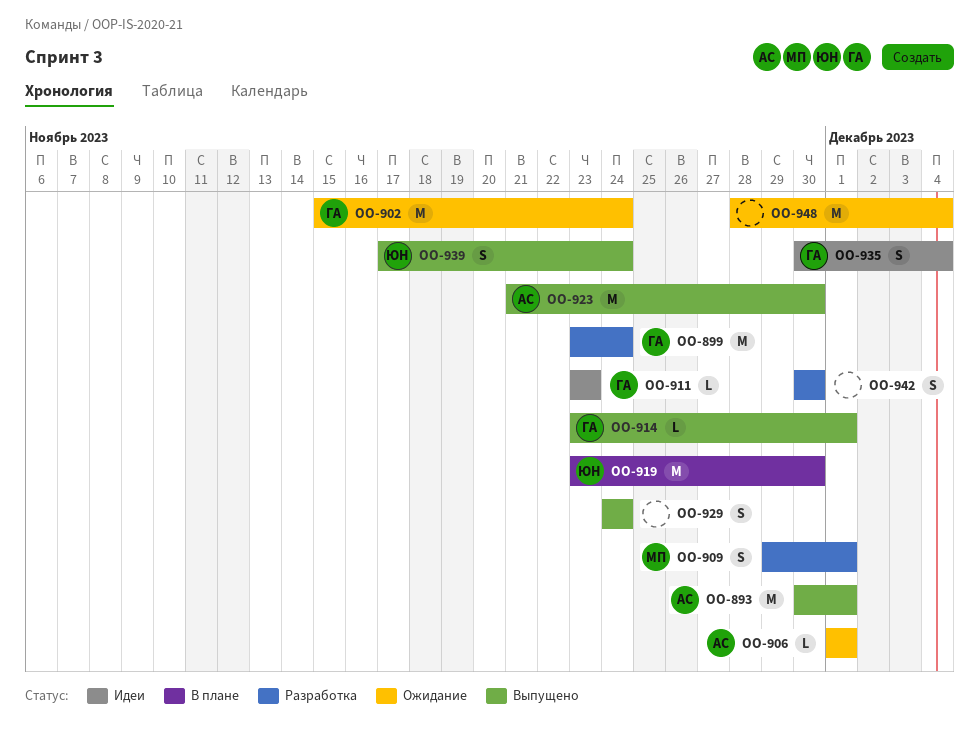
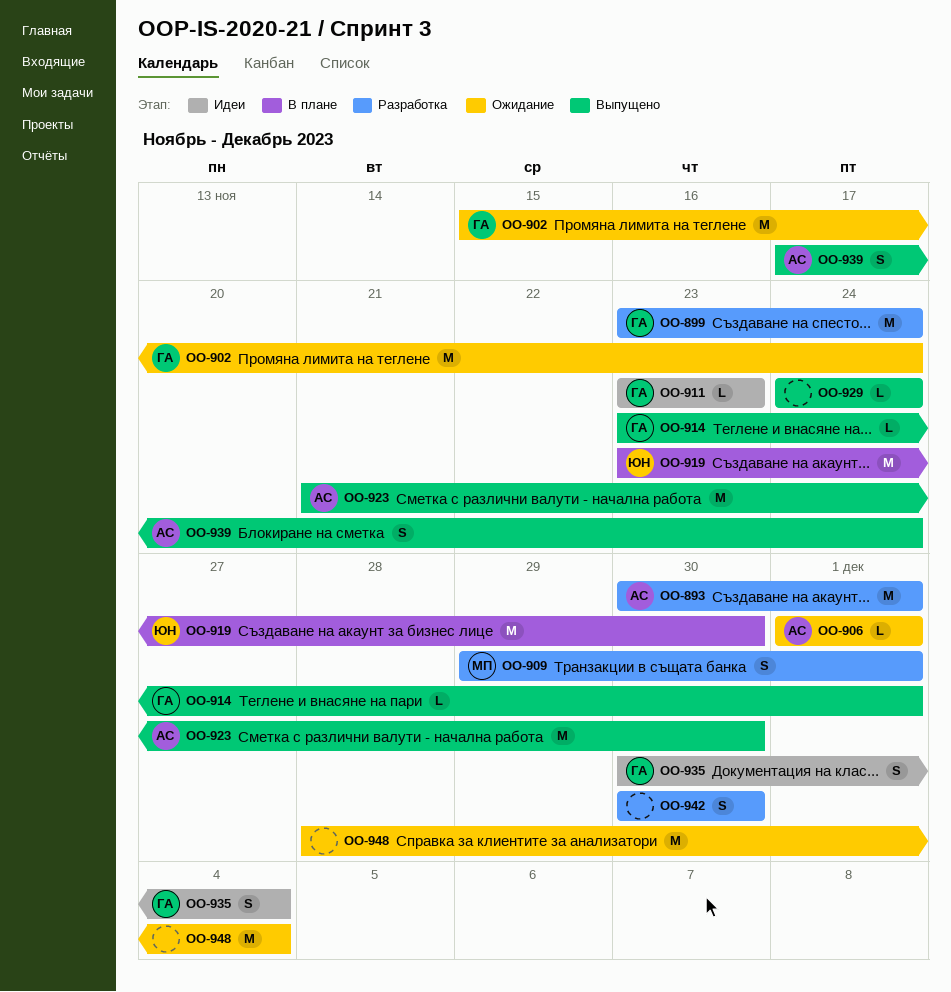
OO-893, status: Выпущено -> Разработка
OO-929, estimate: S -> L
OO-939, owner: ЮН -> АС

